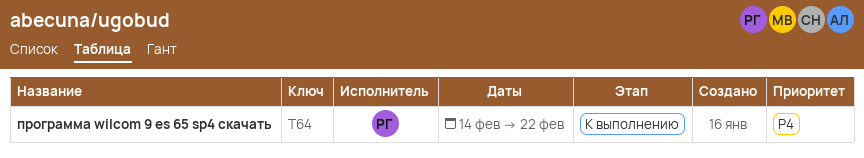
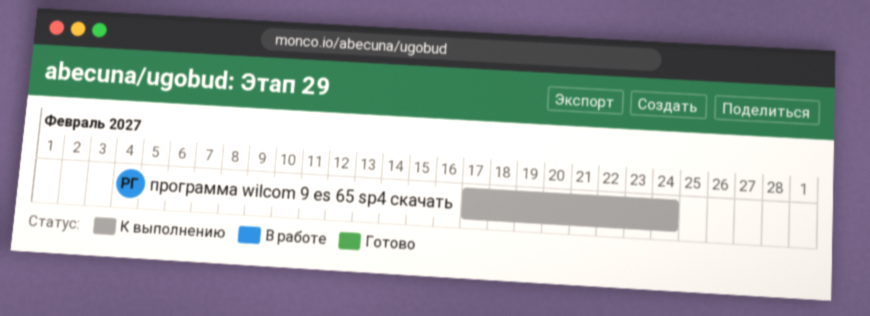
программа wilcom 9 es 65 sp4 скачать, start: Feb 14 -> Feb 17
программа wilcom 9 es 65 sp4 скачать, due: Feb 22 -> Feb 24

